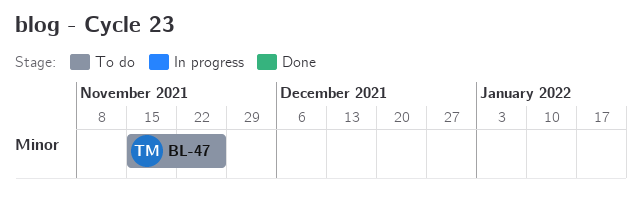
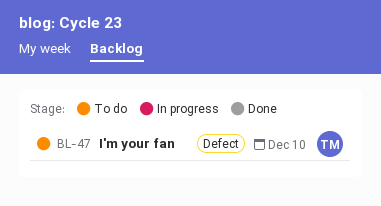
BL-47, due: Nov 26 -> Dec 10

